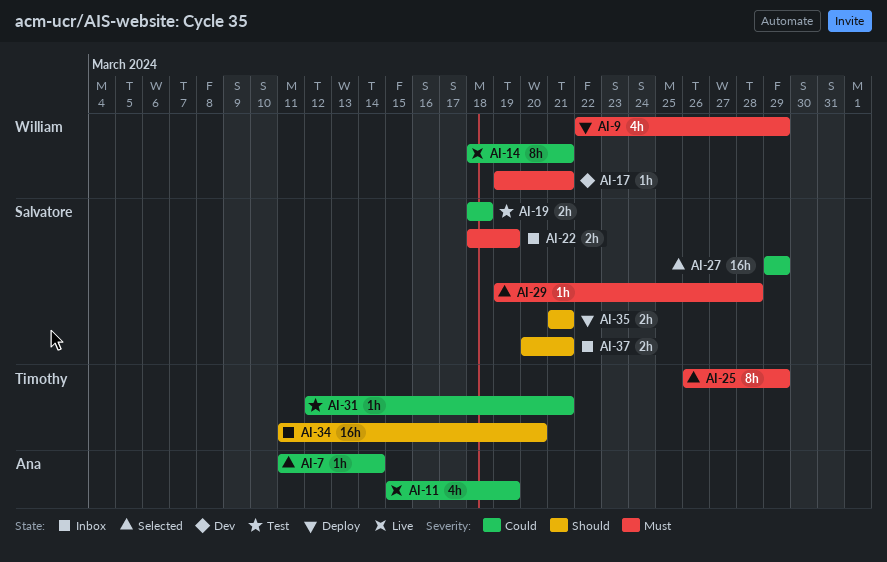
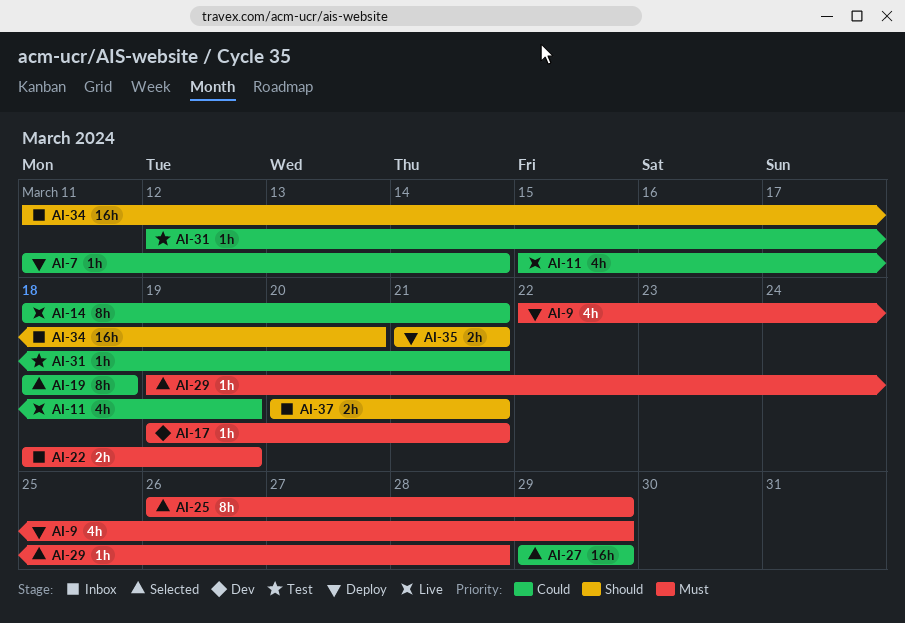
AI-7, status: Selected -> Deploy
AI-19, status: Test -> Selected
AI-19, estimate: 2h -> 8h

